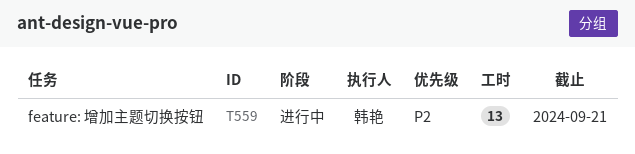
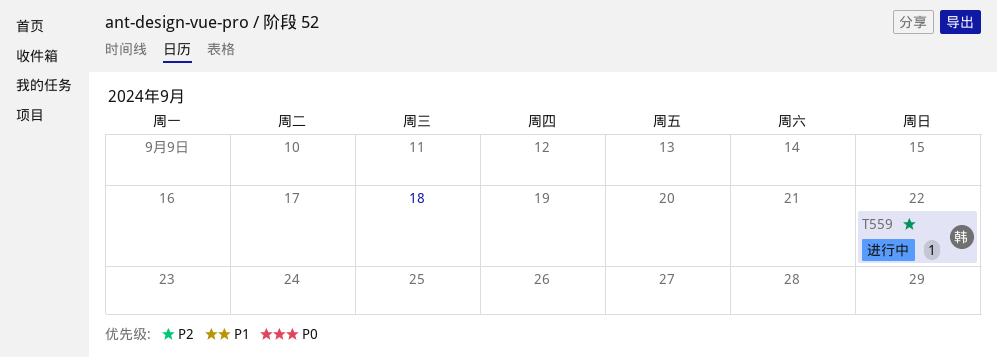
T559, estimate: 13 -> 1
T559, due: Sep 21 -> Sep 22

